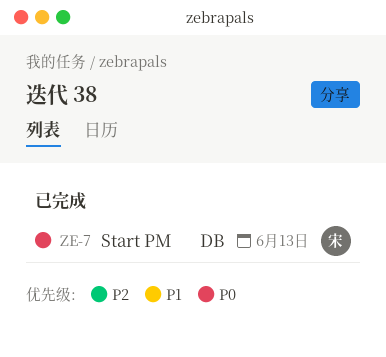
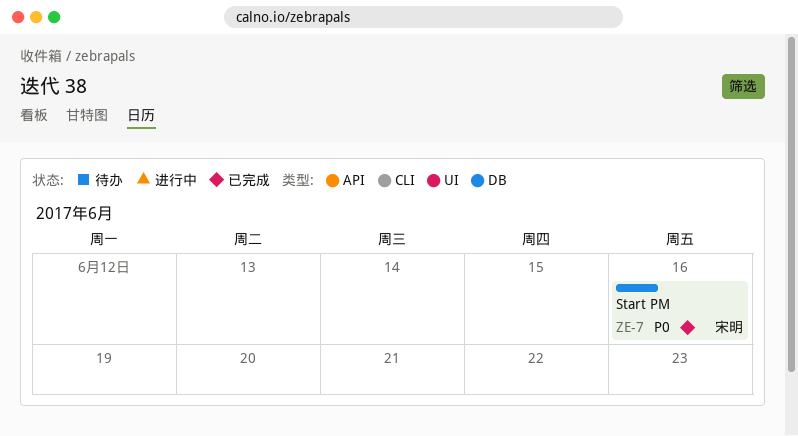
ZE-7, due: Jun 13 -> Jun 16

